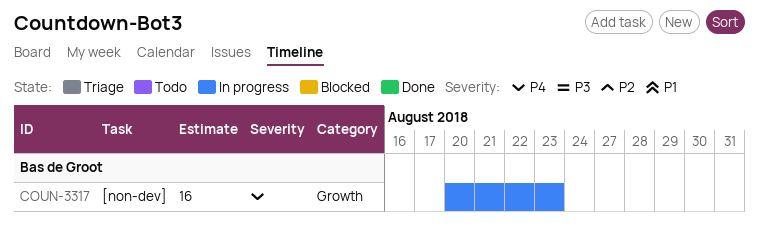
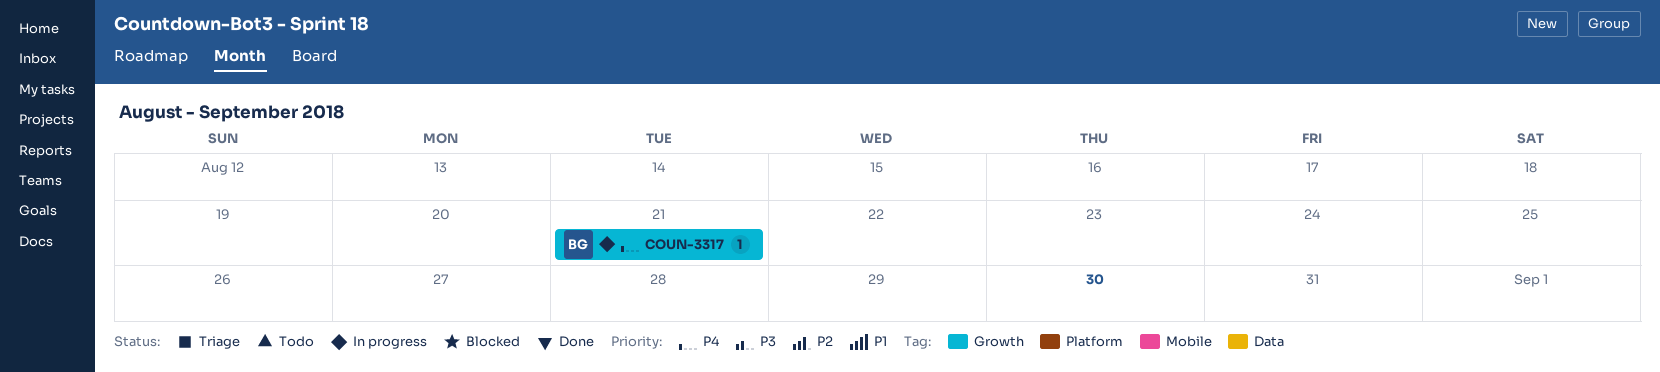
COUN-3317, estimate: 16 -> 1
COUN-3317, start: Aug 20 -> Aug 21
COUN-3317, due: Aug 23 -> Aug 21

